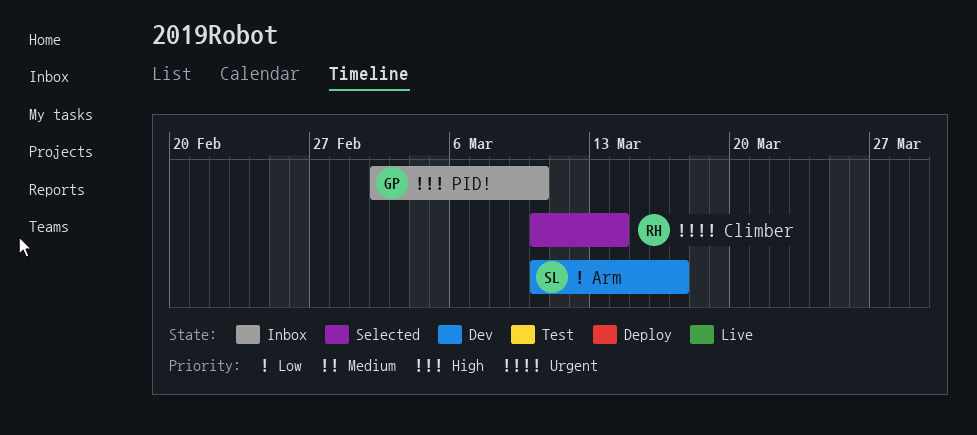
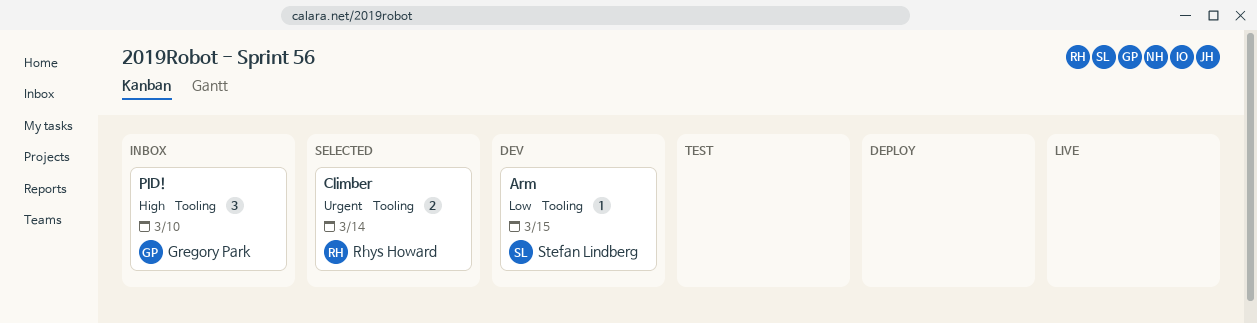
Arm, due: Mar 17 -> Mar 15

